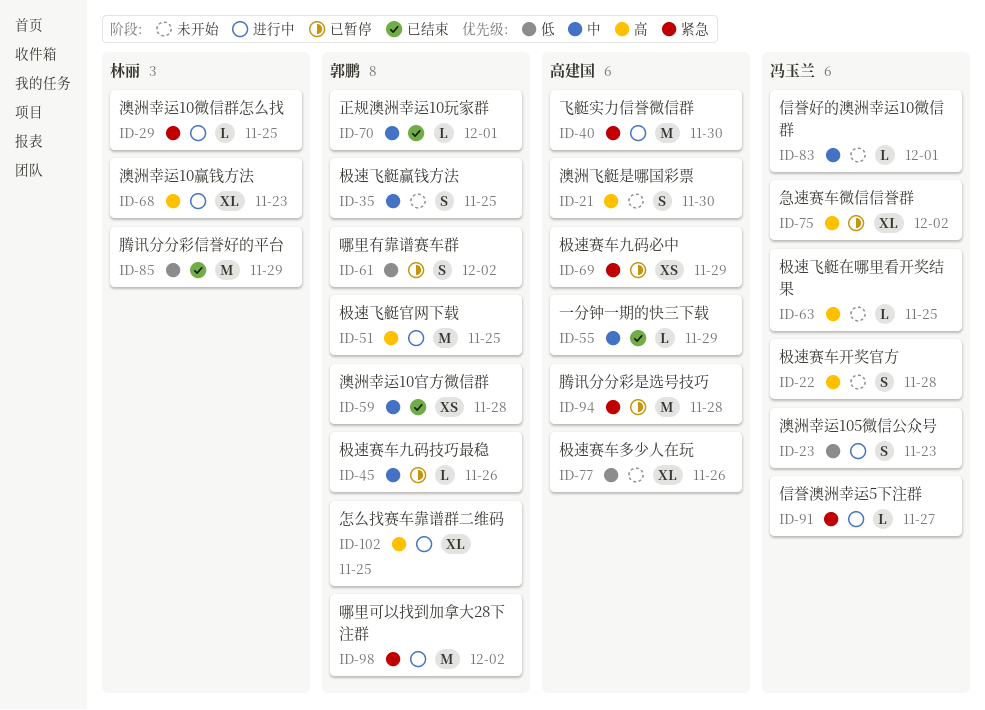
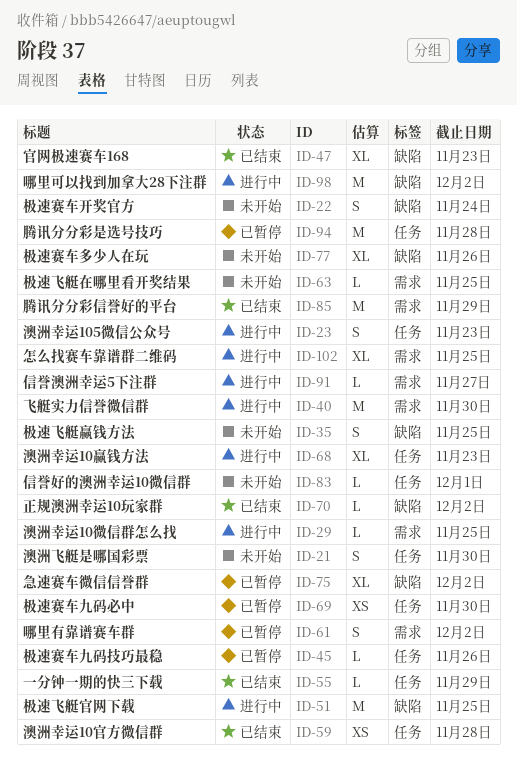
ID-22, due: Nov 28 -> Nov 24
ID-47: none -> present
ID-69, due: Nov 29 -> Nov 30
ID-70, due: Dec 1 -> Dec 2

